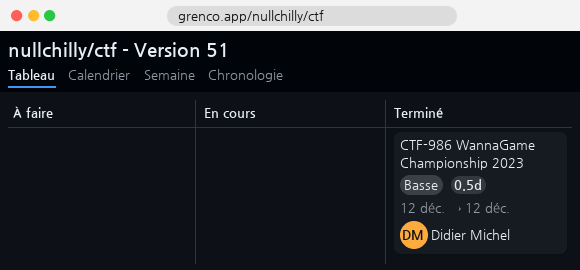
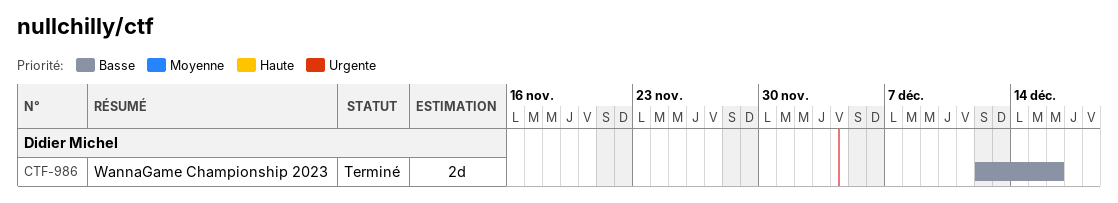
CTF-986, estimate: 0.5d -> 2d
CTF-986, due: Dec 12 -> Dec 16

